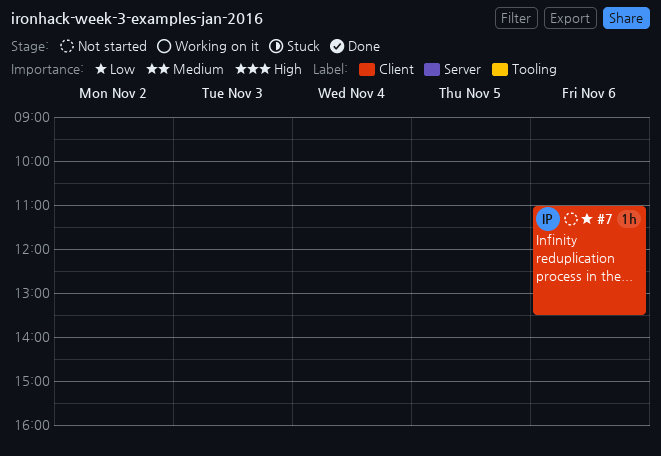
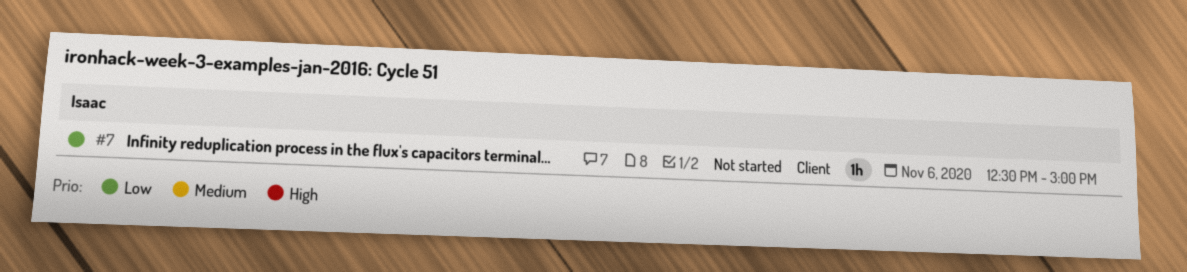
#7, begins: 11:00 -> 12:30
#7, ends: 13:30 -> 15:00

